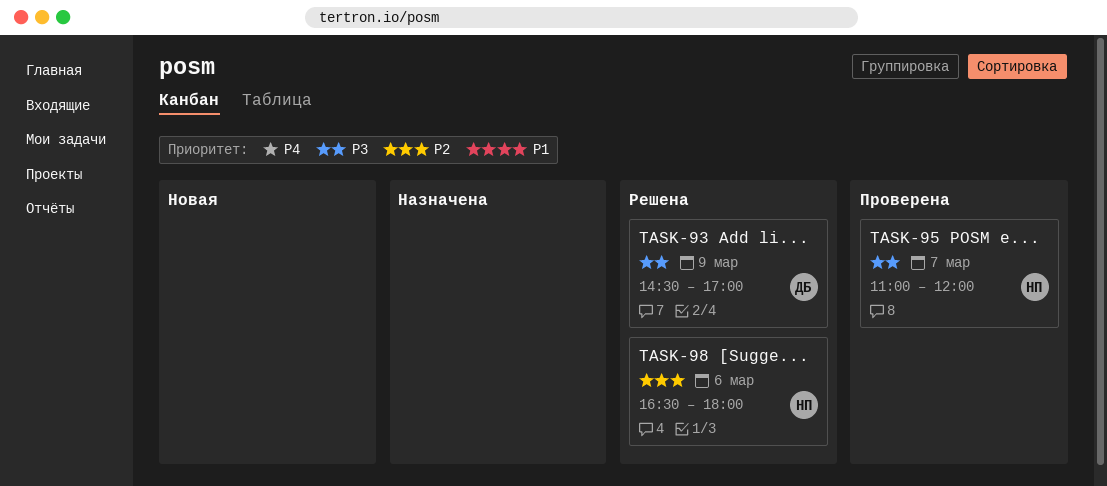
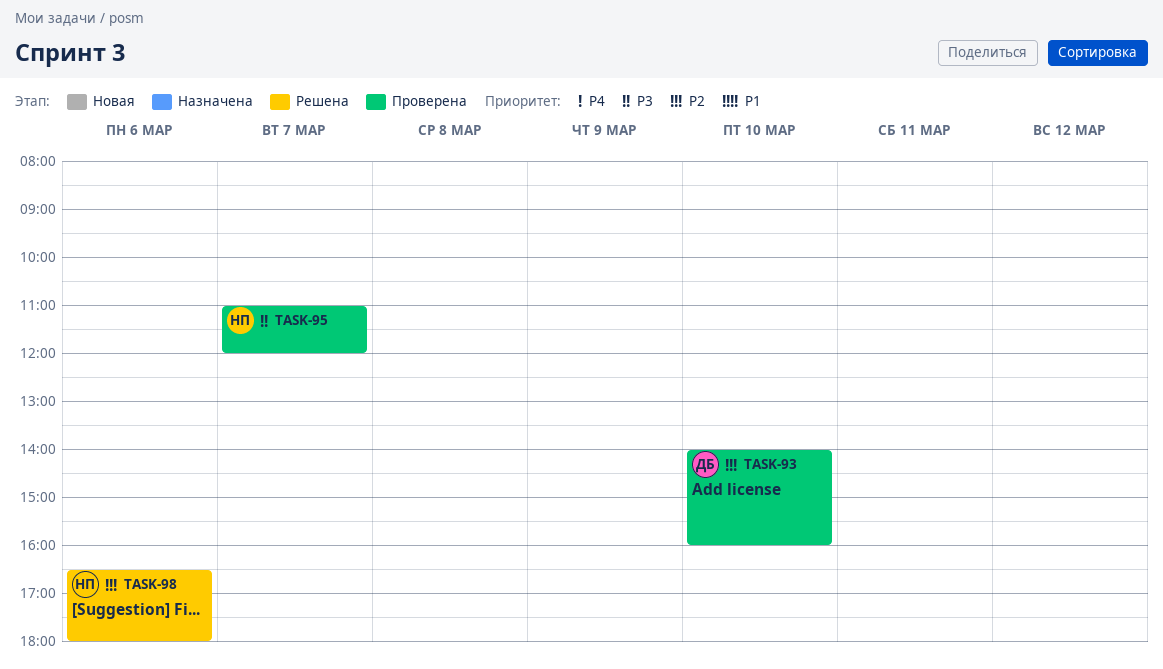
TASK-93, status: Решена -> Проверена
TASK-93, priority: P3 -> P2
TASK-93, day: Mar 9 -> Mar 10
TASK-93, begins: 14:30 -> 14:00
TASK-93, ends: 17:00 -> 16:00

